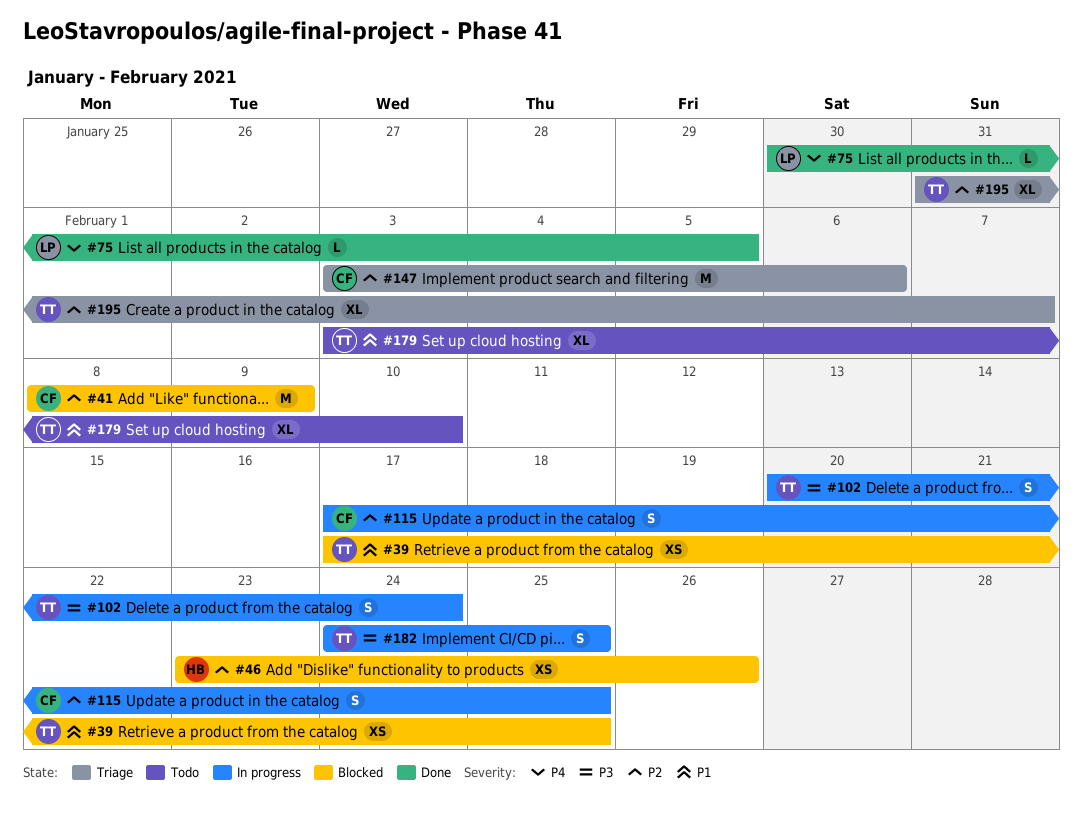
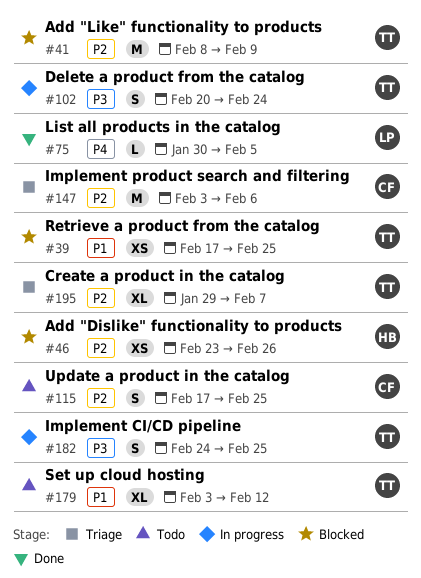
#41, owner: CF -> TT
#115, status: In progress -> Todo
#179, due: Feb 10 -> Feb 12
#195, start: Jan 31 -> Jan 29

